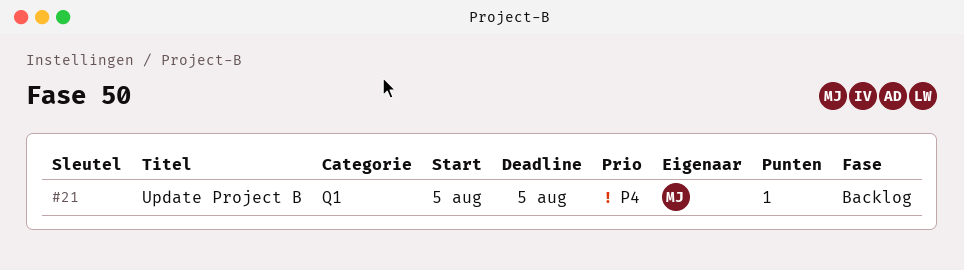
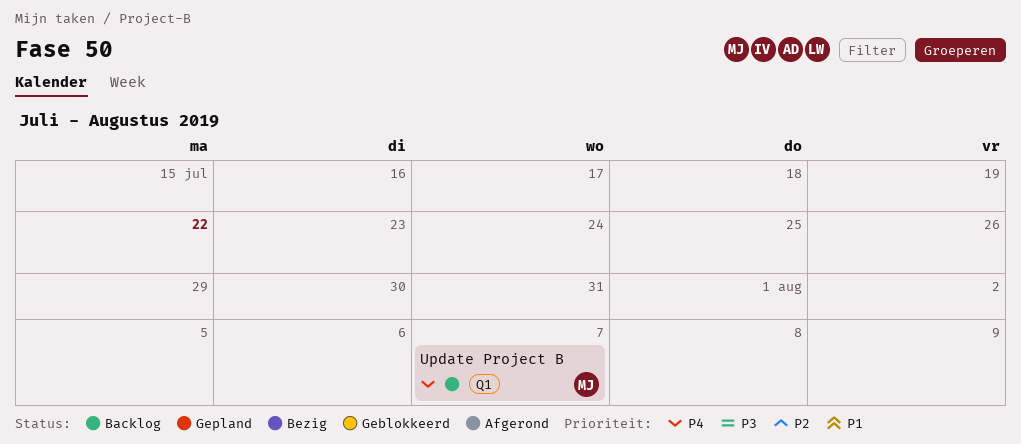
Update Project B, due: Aug 5 -> Aug 7

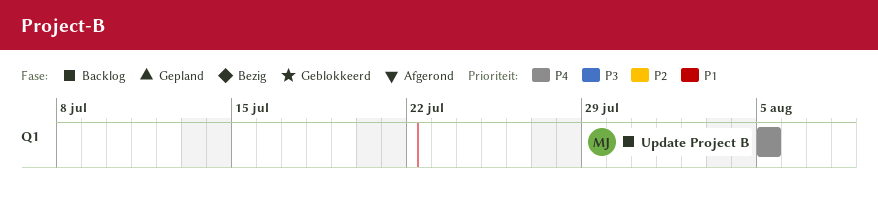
Update Project B, due: Aug 7 -> Aug 5

